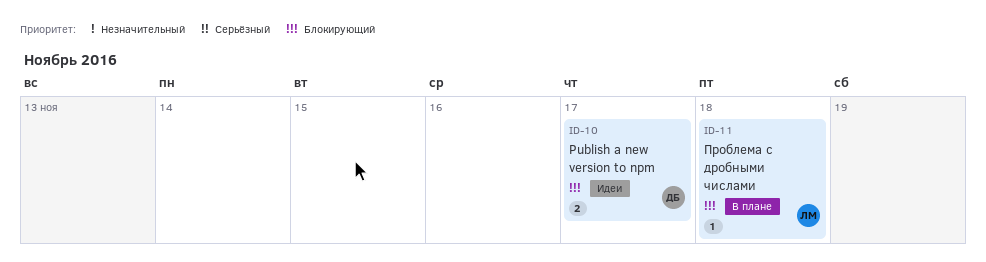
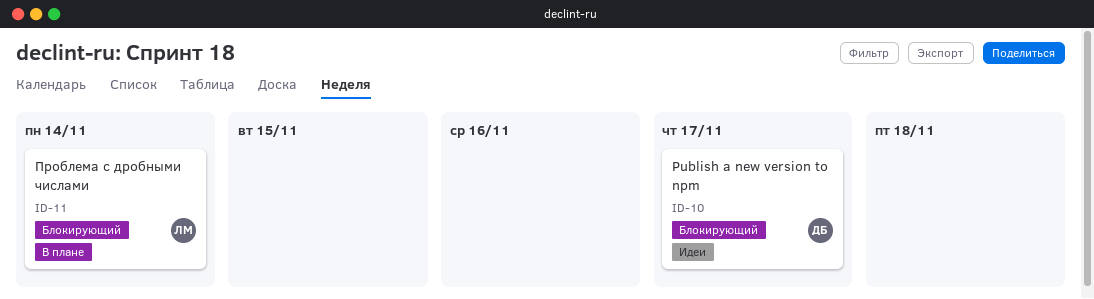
ID-11, due: Nov 18 -> Nov 14

